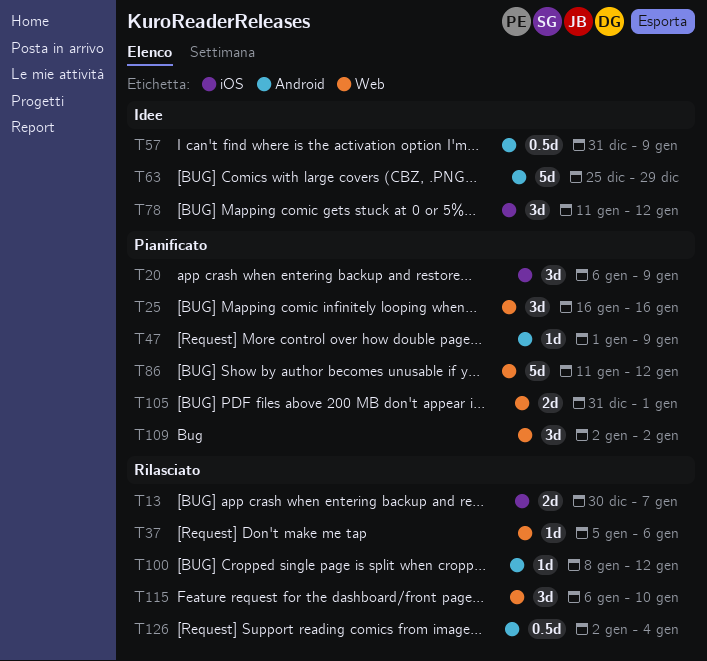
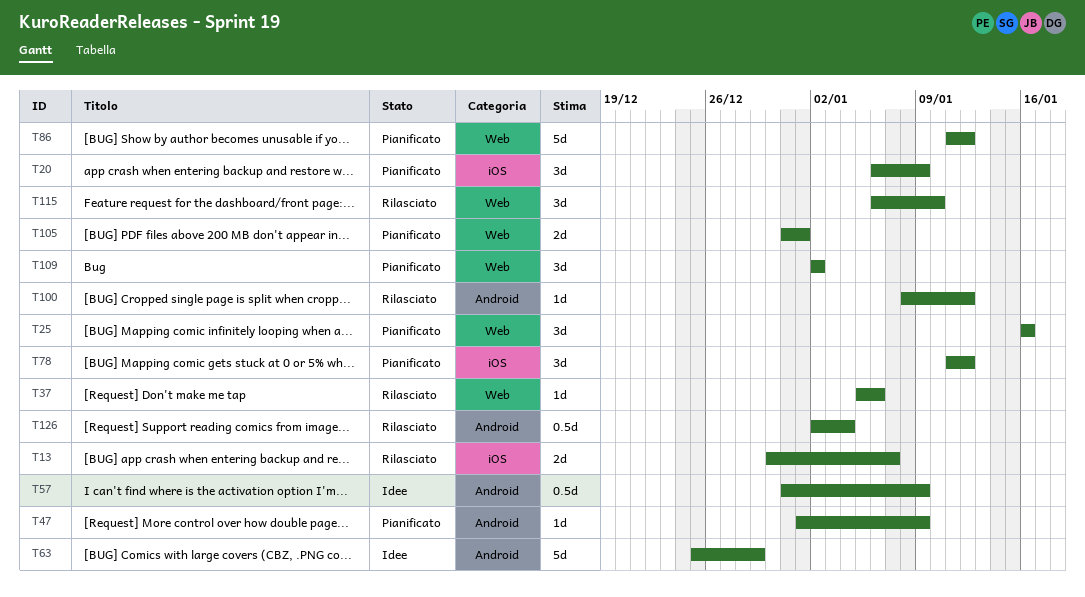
T78, status: Idee -> Pianificato

